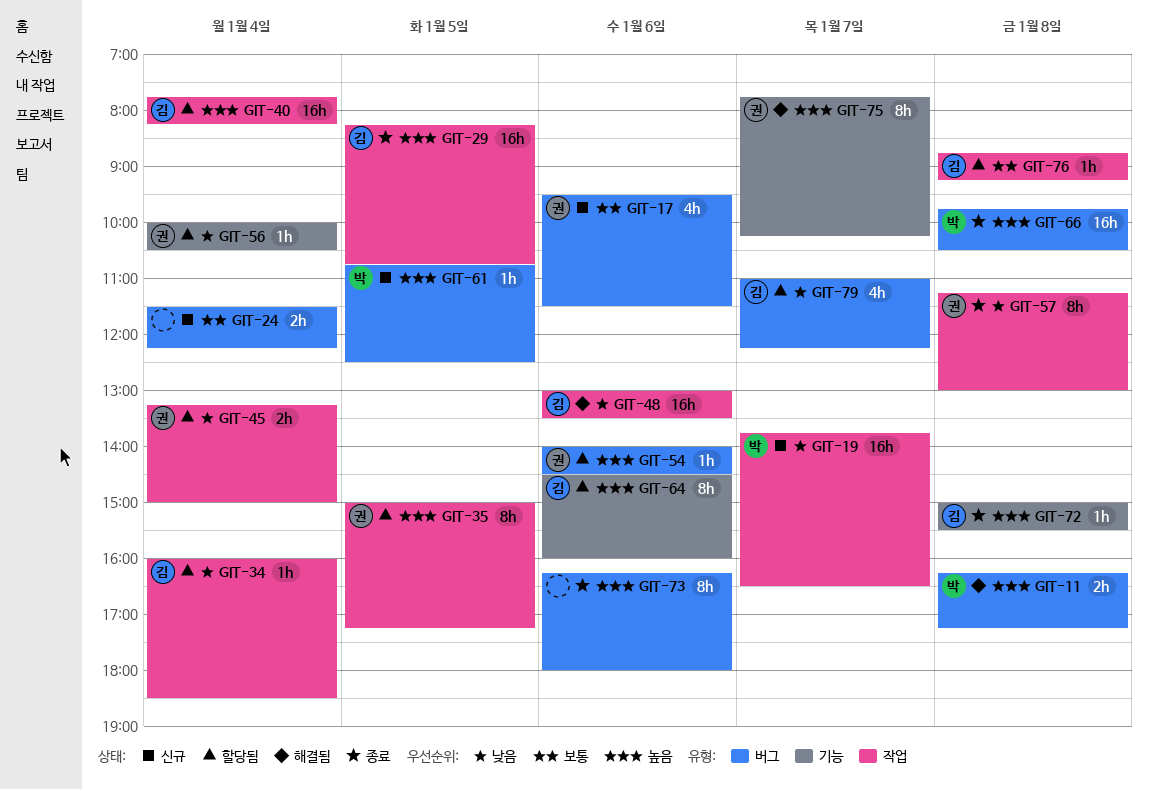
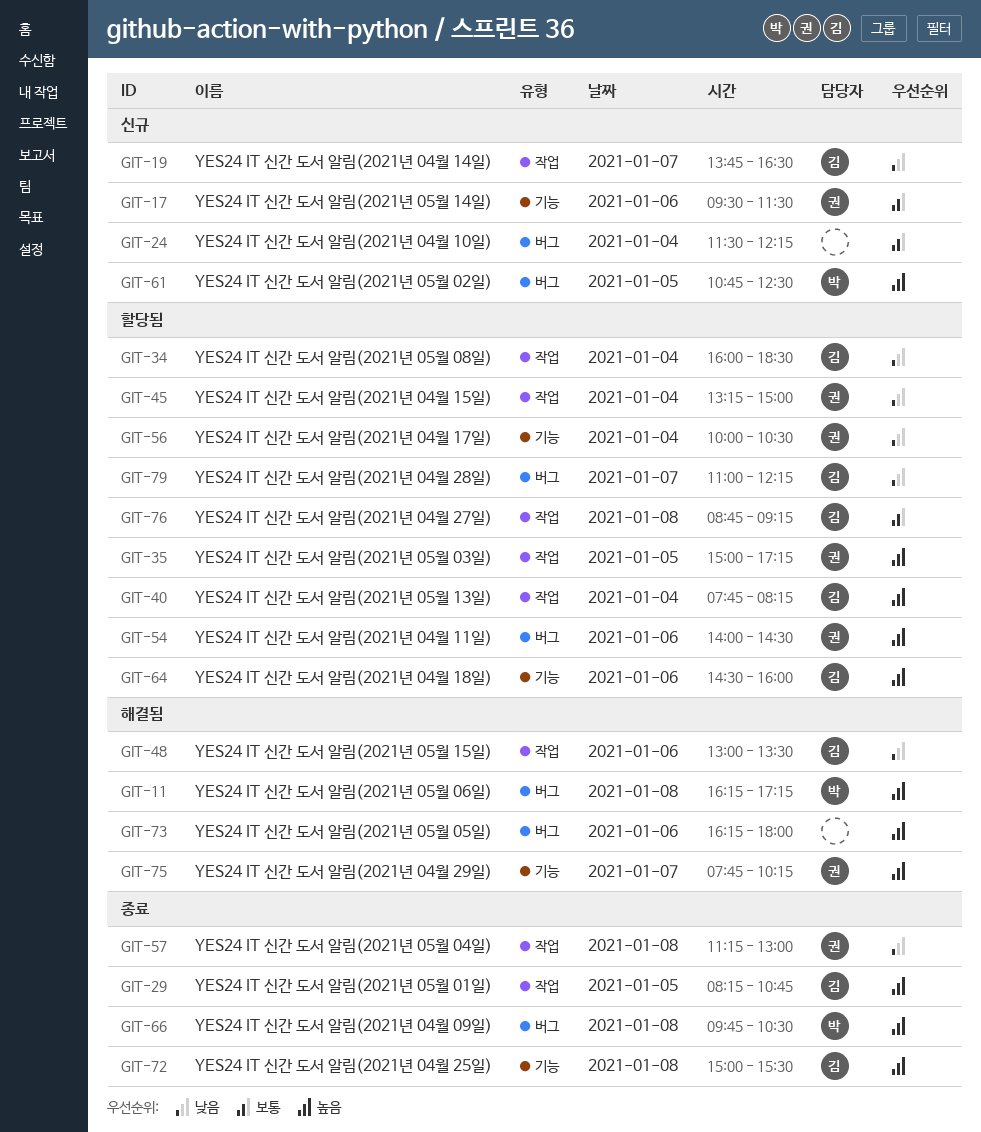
GIT-17, label: 버그 -> 기능
GIT-19, owner: 박 -> 김
GIT-73, status: 종료 -> 해결됨

